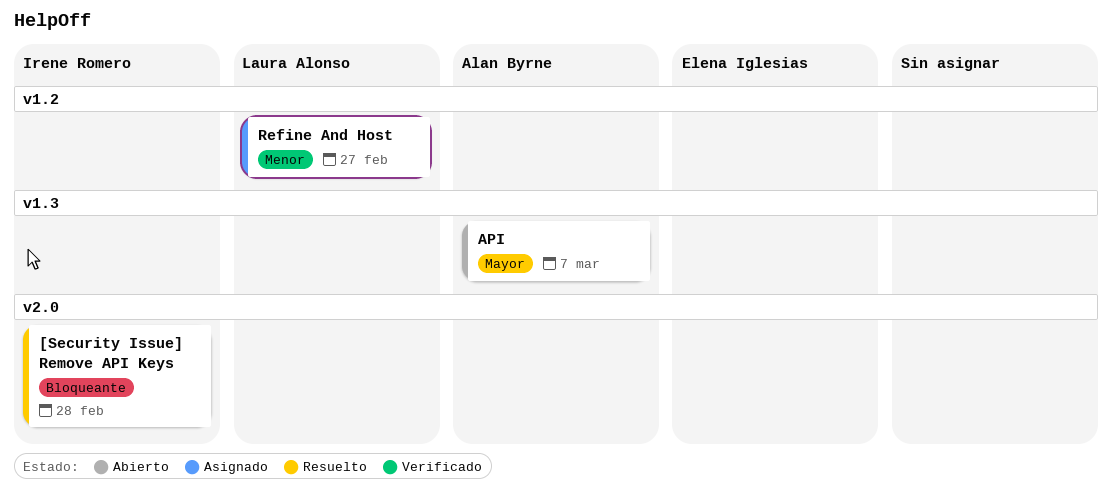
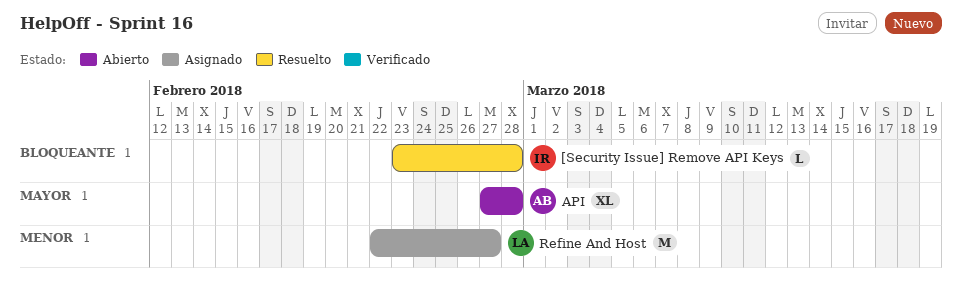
API, due: Mar 7 -> Feb 28

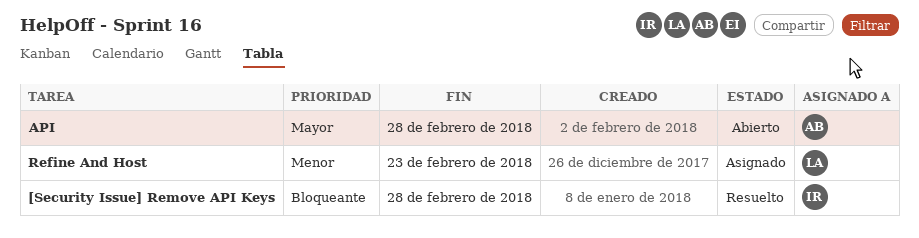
Refine And Host, due: Feb 27 -> Feb 23

